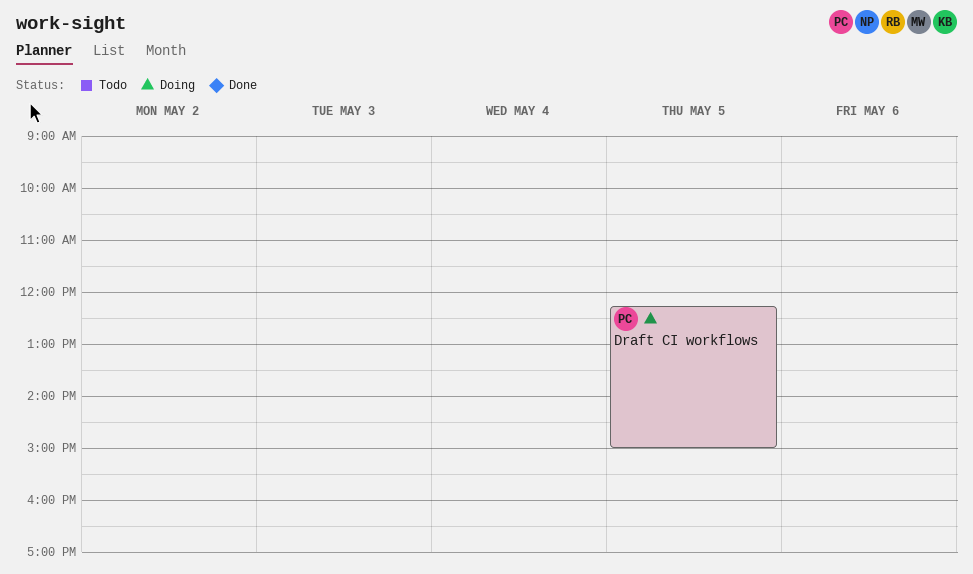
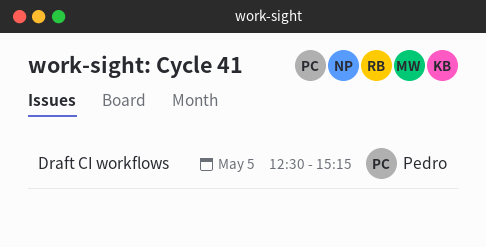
Draft CI workflows, begins: 12:15 -> 12:30
Draft CI workflows, ends: 15:00 -> 15:15

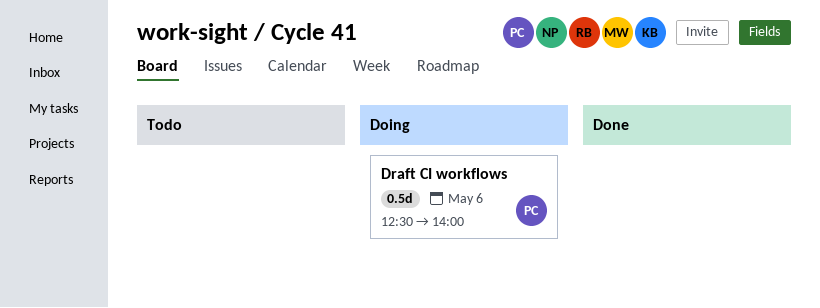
Draft CI workflows, day: May 5 -> May 6
Draft CI workflows, ends: 15:15 -> 14:00

